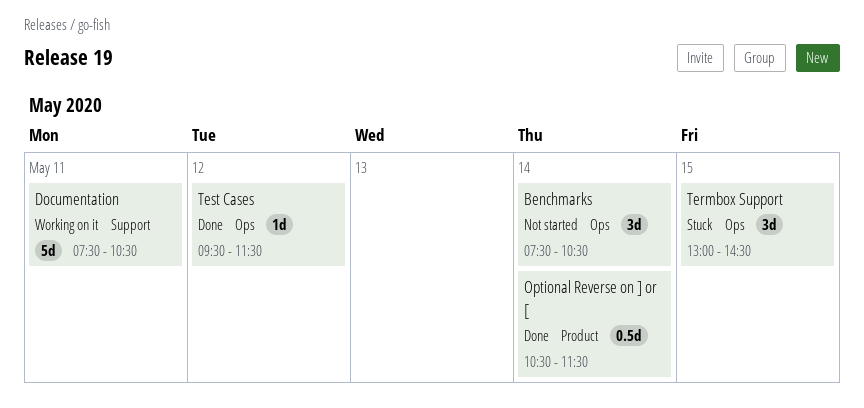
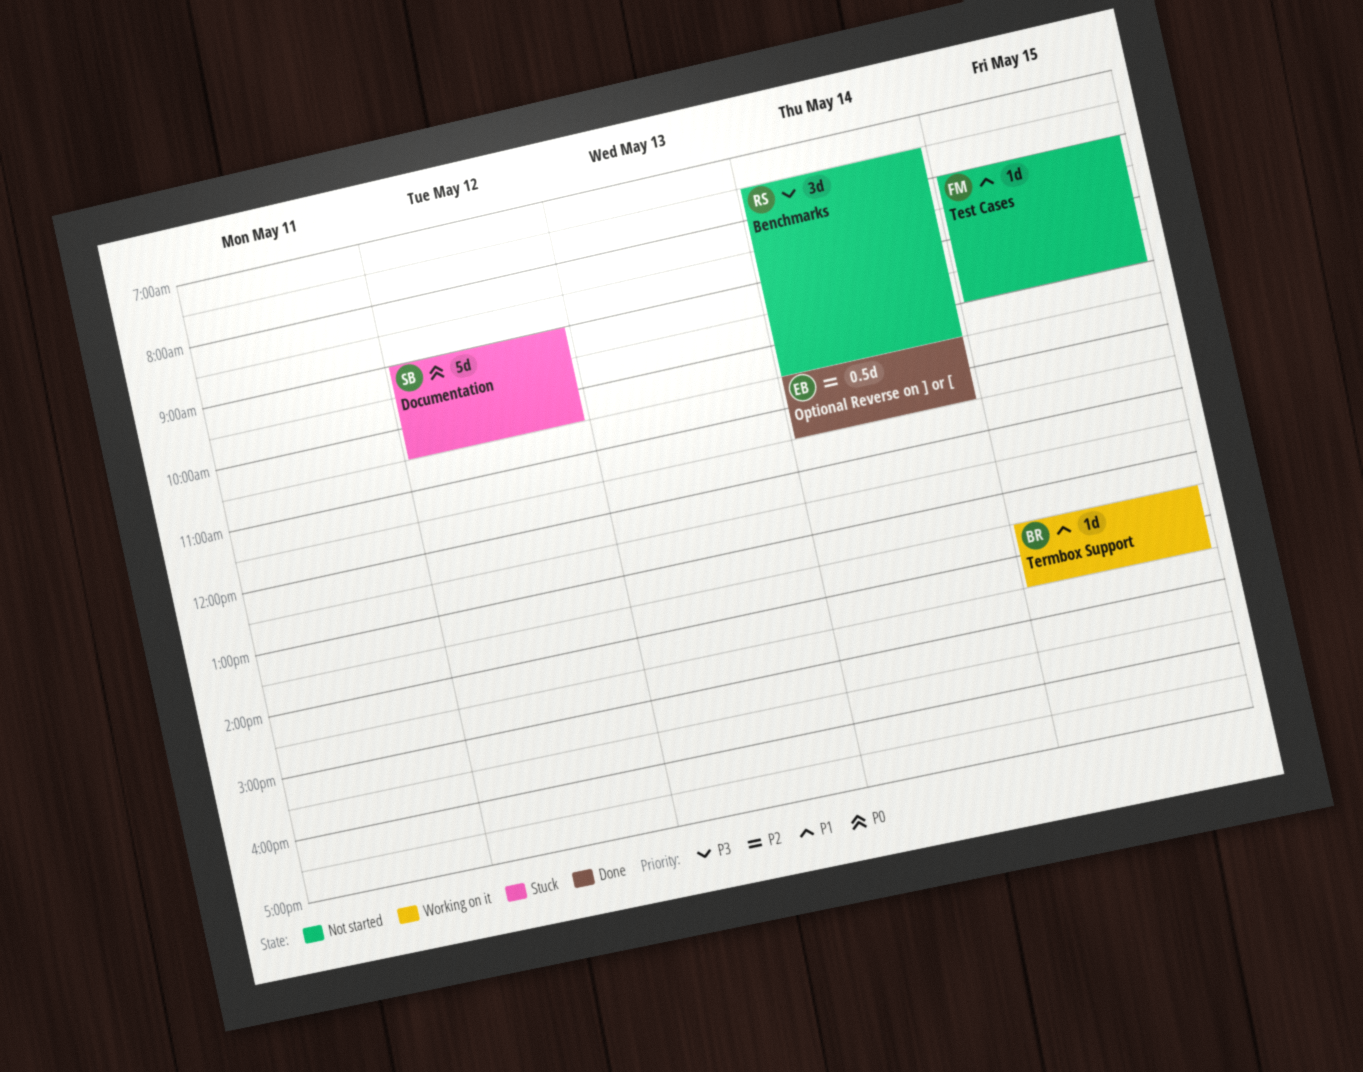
Documentation, status: Working on it -> Stuck
Documentation, day: May 11 -> May 12
Documentation, begins: 07:30 -> 09:00
Termbox Support, status: Stuck -> Working on it
Termbox Support, estimate: 3d -> 1d
Termbox Support, begins: 13:00 -> 13:30
Test Cases, status: Done -> Not started
Test Cases, day: May 12 -> May 15
Test Cases, begins: 09:30 -> 08:00
Test Cases, ends: 11:30 -> 10:00

